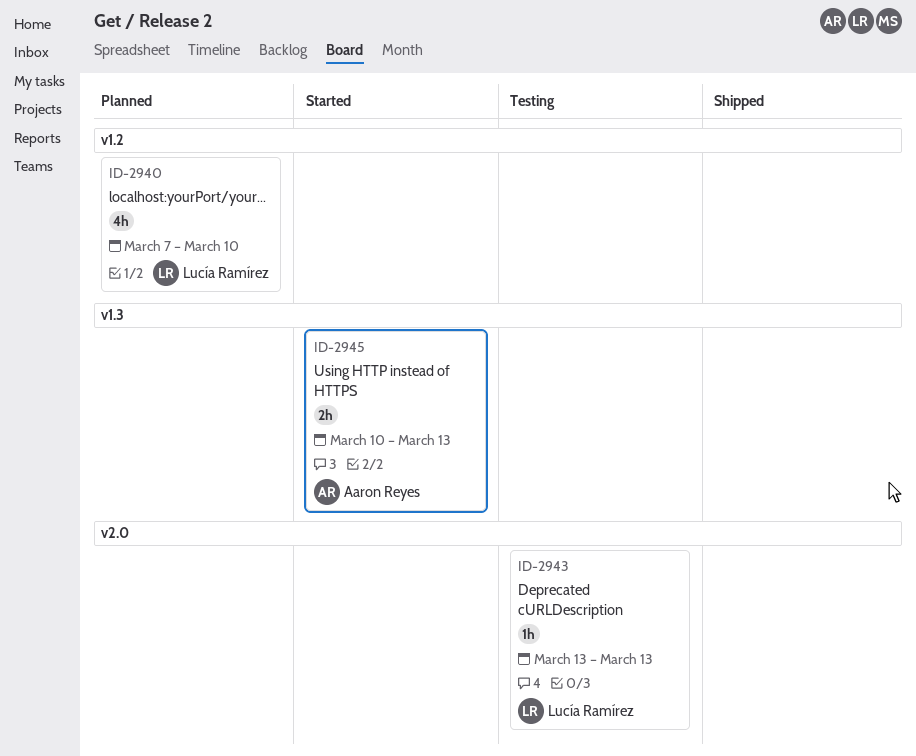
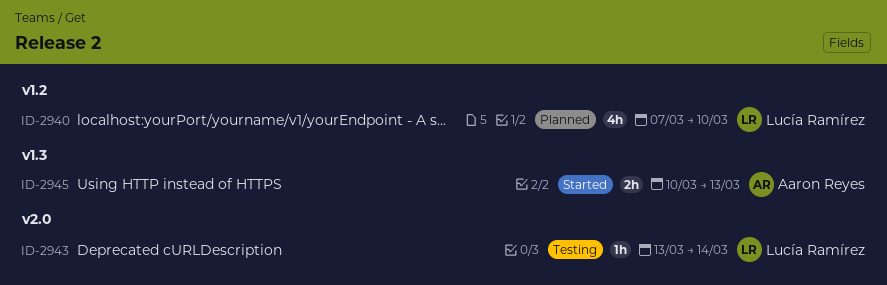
ID-2943, due: Mar 13 -> Mar 14

